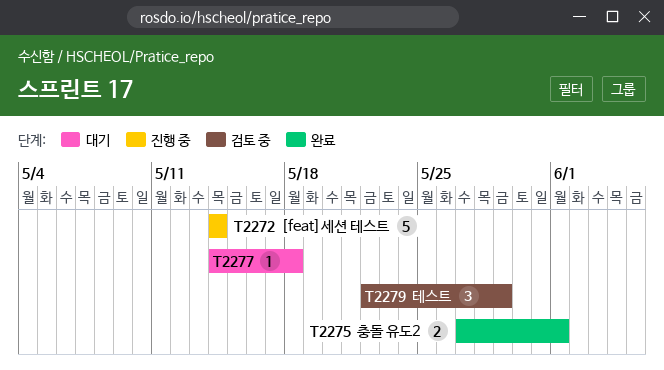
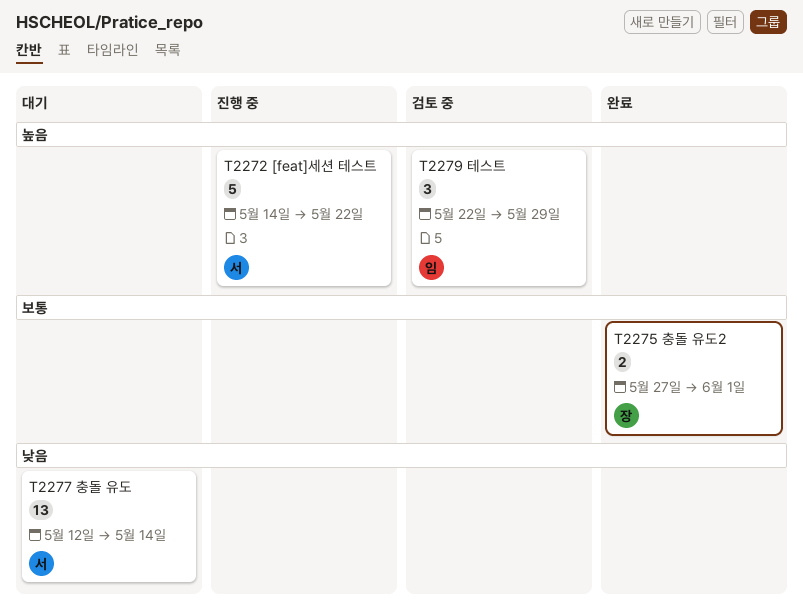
T2272, due: May 14 -> May 22
T2277, estimate: 1 -> 13
T2277, start: May 14 -> May 12
T2277, due: May 18 -> May 14

